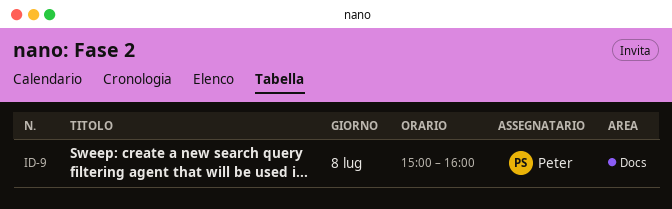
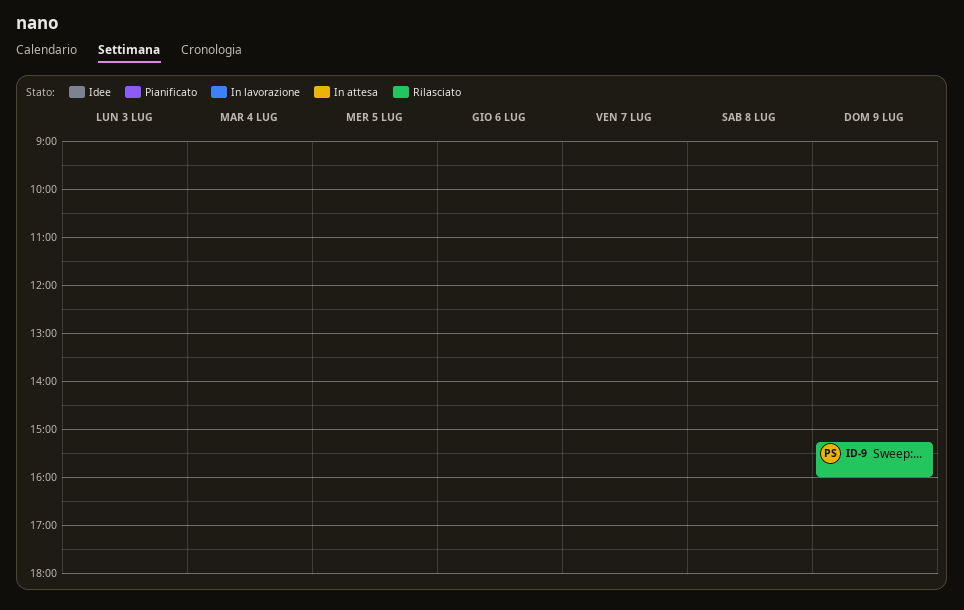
ID-9, day: Jul 8 -> Jul 9
ID-9, begins: 15:00 -> 15:15

